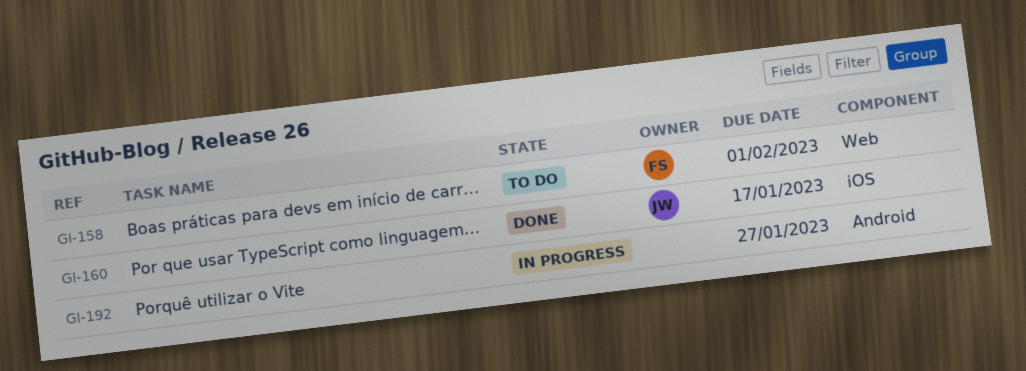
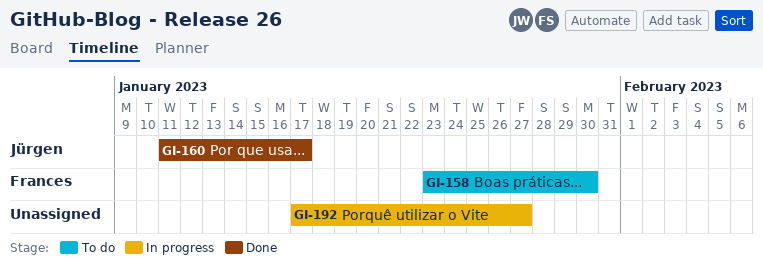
GI-158, due: Feb 1 -> Jan 30

